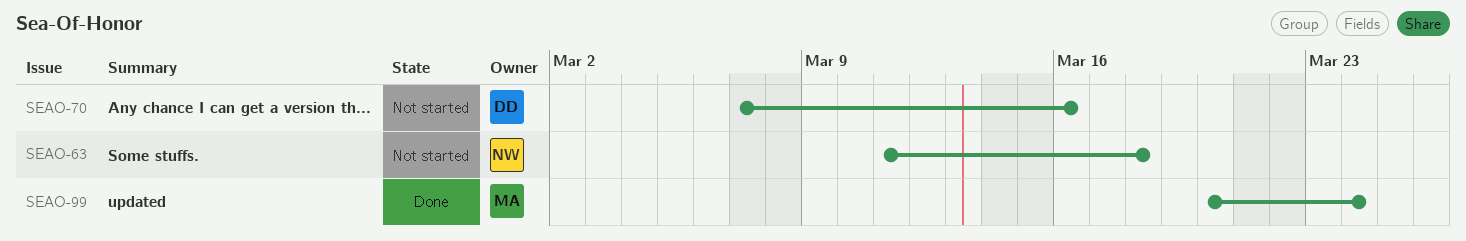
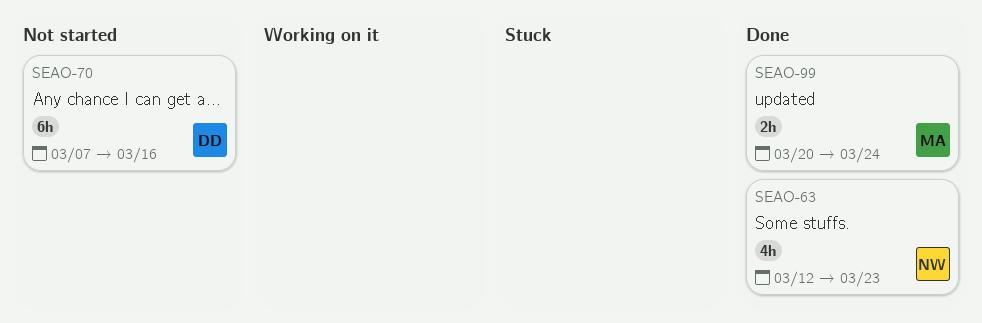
SEAO-63, status: Not started -> Done
SEAO-63, start: Mar 11 -> Mar 12
SEAO-63, due: Mar 18 -> Mar 23

